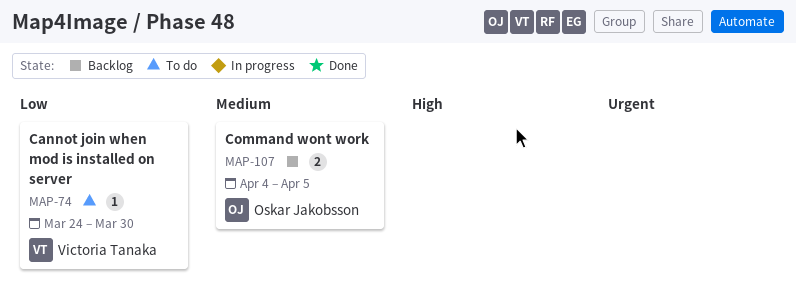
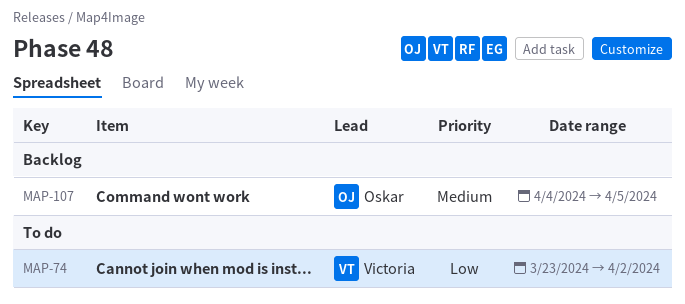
MAP-74, start: Mar 24 -> Mar 23
MAP-74, due: Mar 30 -> Apr 2

